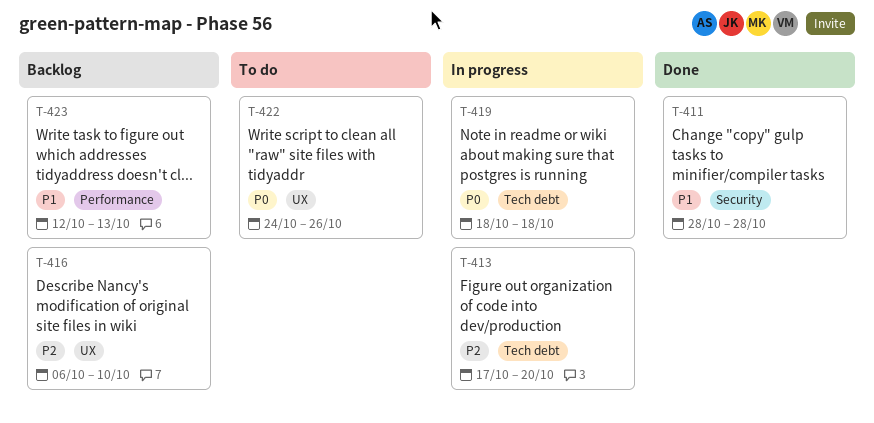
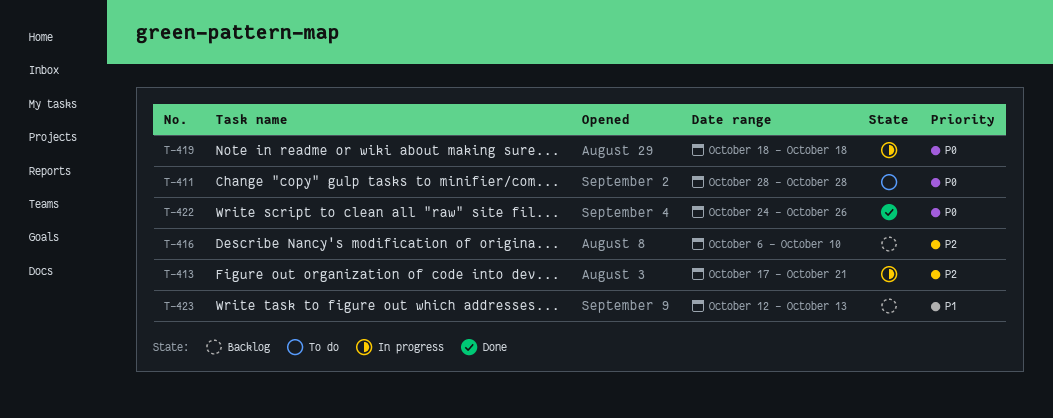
T-411, status: Done -> To do
T-411, priority: P1 -> P0
T-413, due: Oct 20 -> Oct 21
T-422, status: To do -> Done

